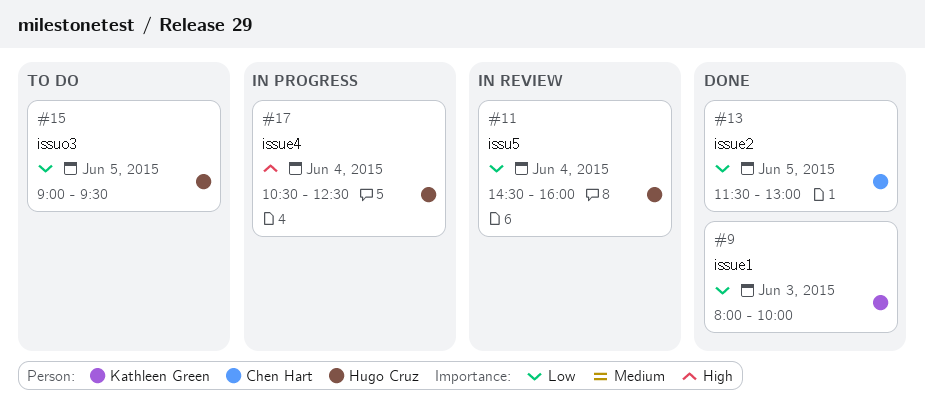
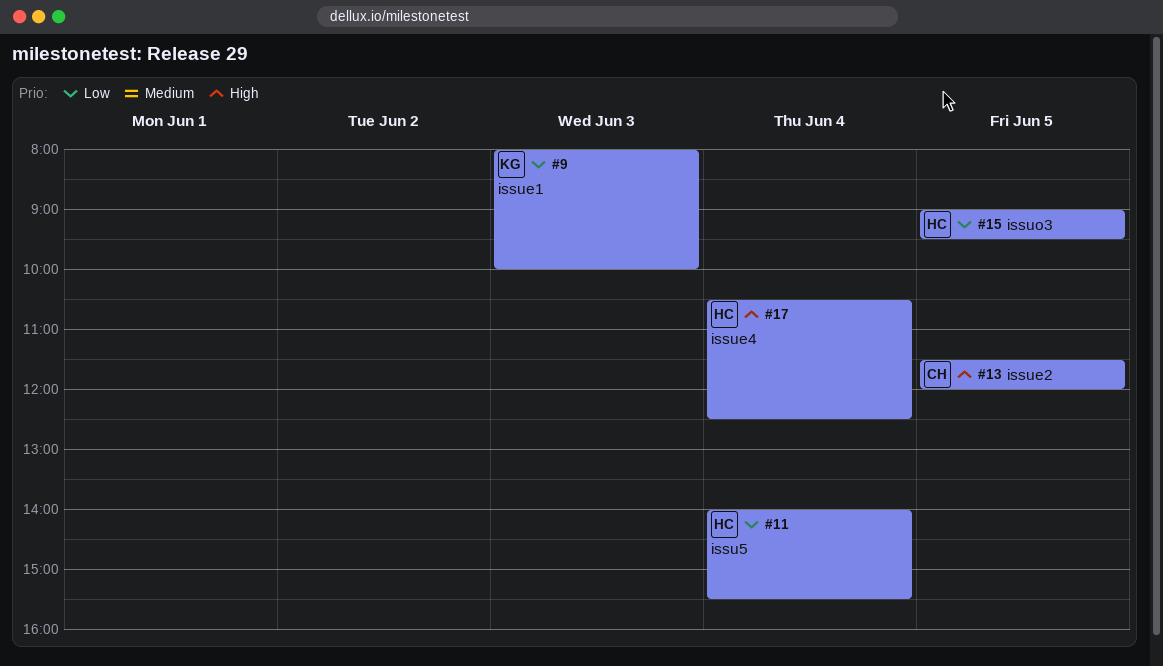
#11, begins: 14:30 -> 14:00
#11, ends: 16:00 -> 15:30
#13, priority: Low -> High
#13, ends: 13:00 -> 12:00

